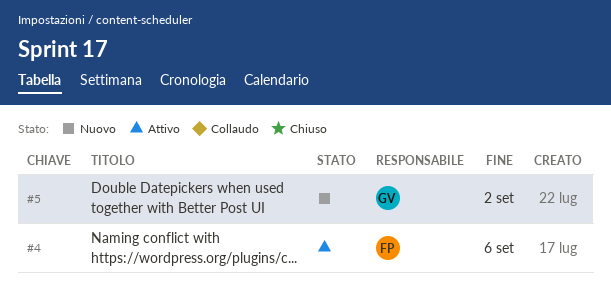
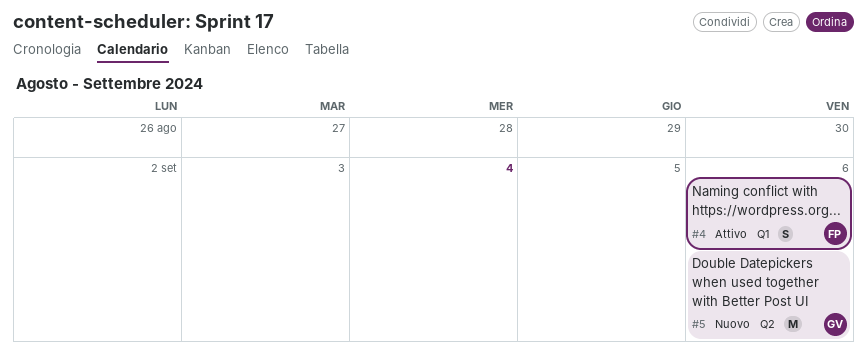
#5, due: Sep 2 -> Sep 6

